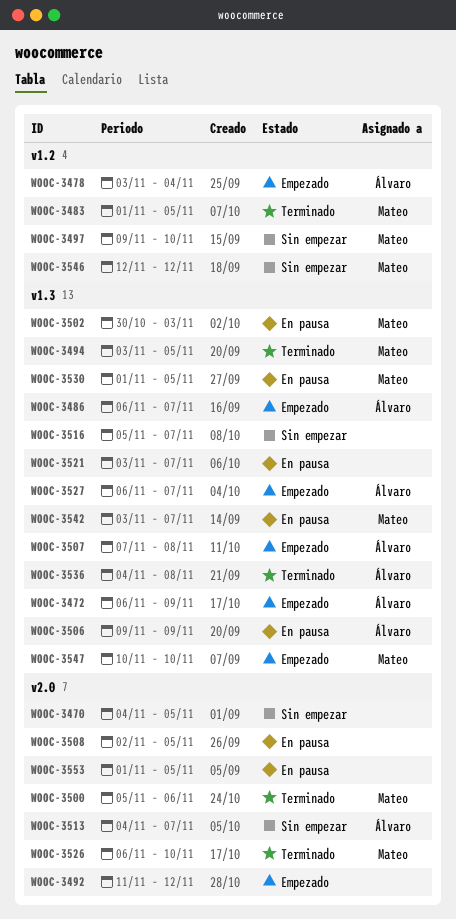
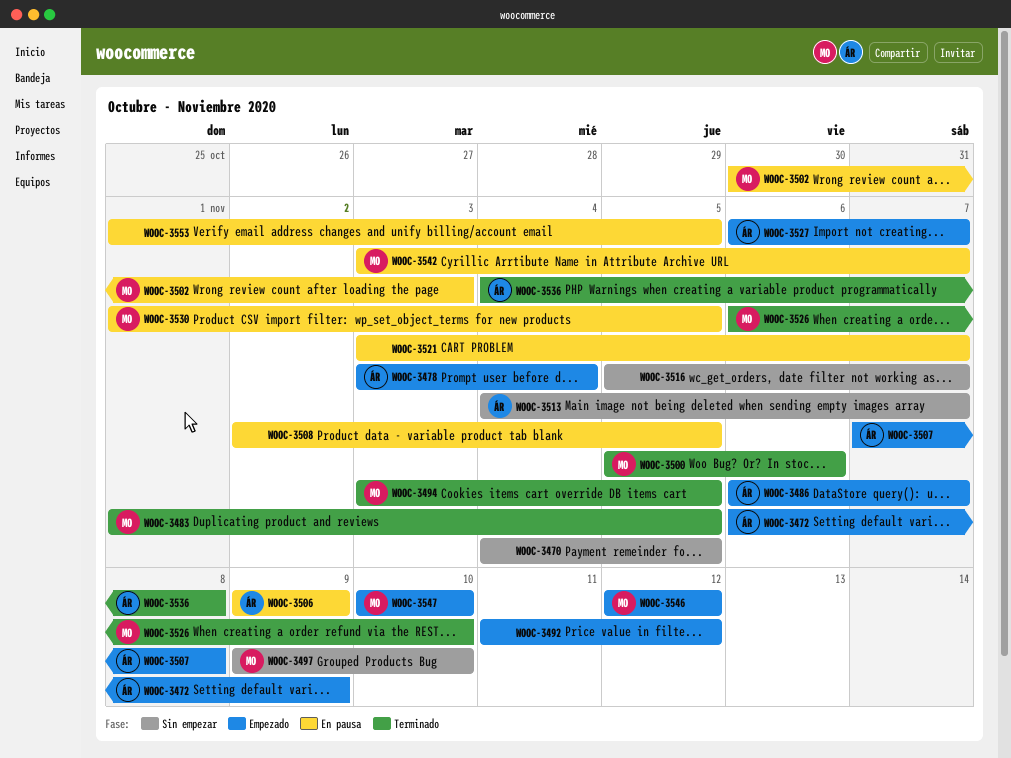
WOOC-3546, status: Sin empezar -> Empezado

